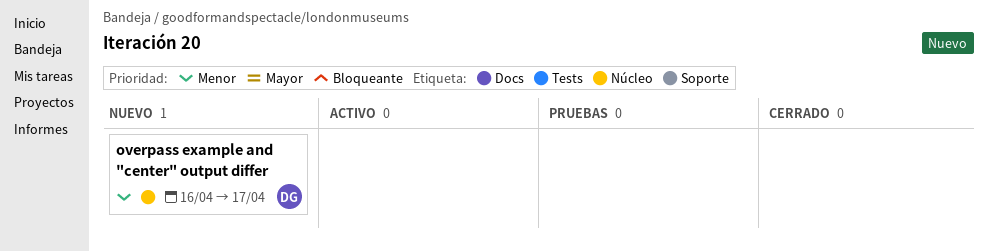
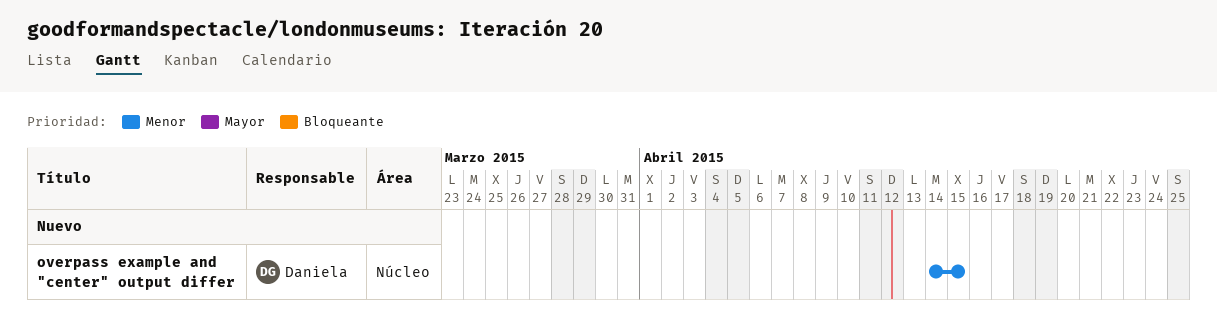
overpass example and "center" output differ, start: Apr 16 -> Apr 14
overpass example and "center" output differ, due: Apr 17 -> Apr 15

